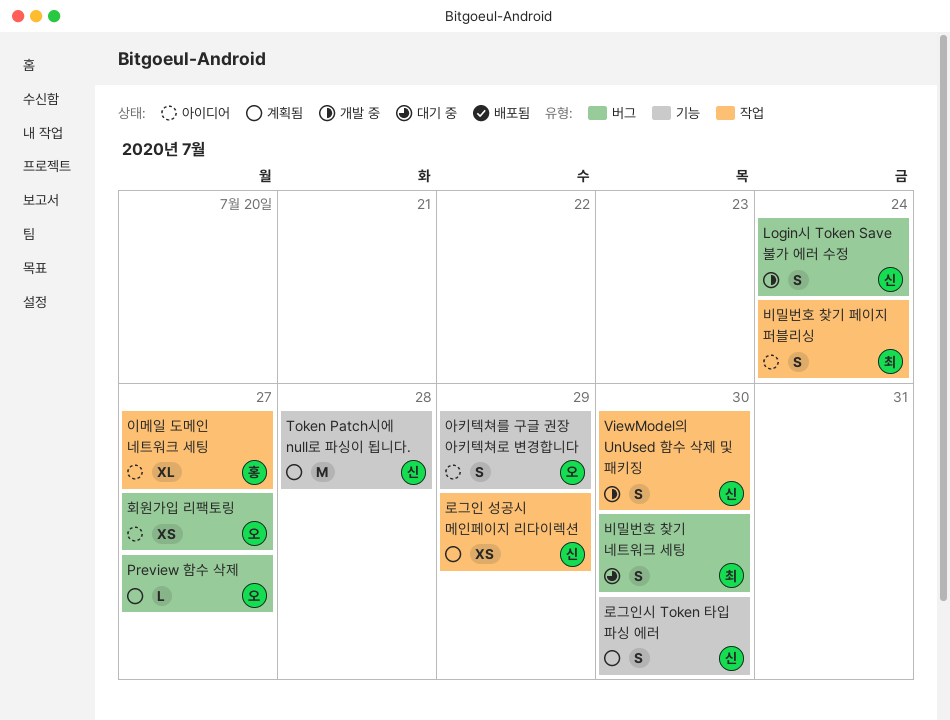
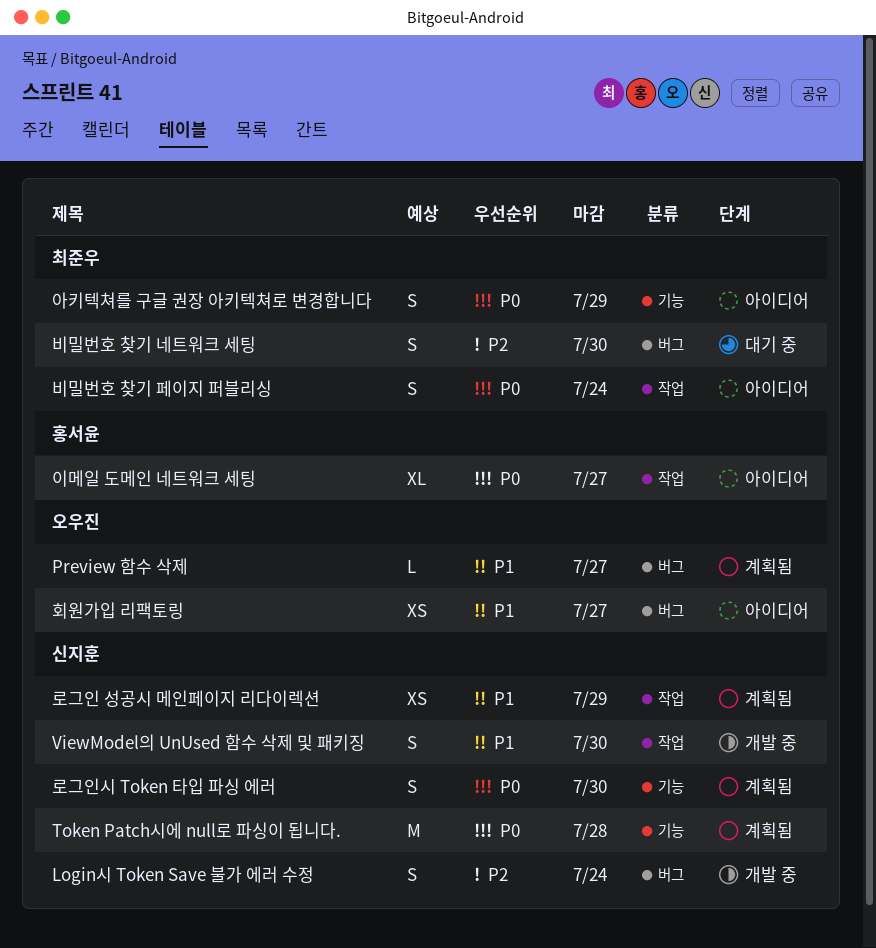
아키텍쳐를 구글 권장 아키텍쳐로 변경합니다, owner: 오우진 -> 최준우

